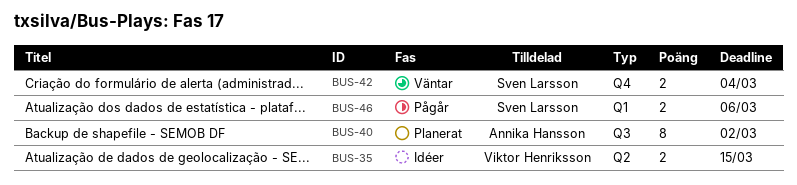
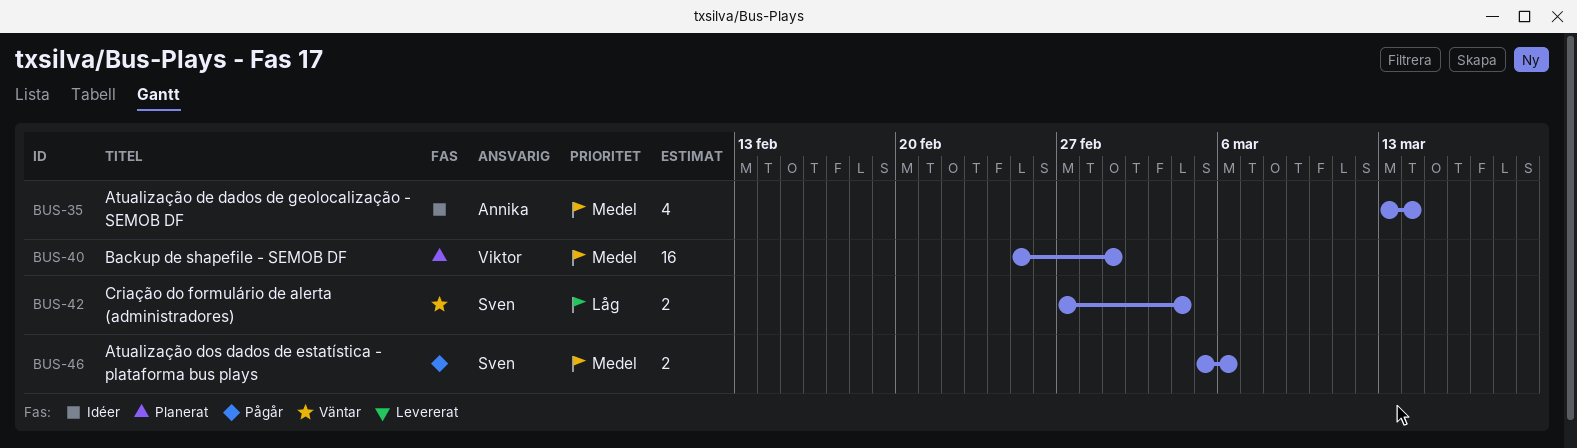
BUS-35, owner: Viktor Henriksson -> Annika Hansson
BUS-35, estimate: 2 -> 4
BUS-35, due: Mar 15 -> Mar 14
BUS-40, owner: Annika Hansson -> Viktor Henriksson
BUS-40, estimate: 8 -> 16
BUS-40, due: Mar 2 -> Mar 1

